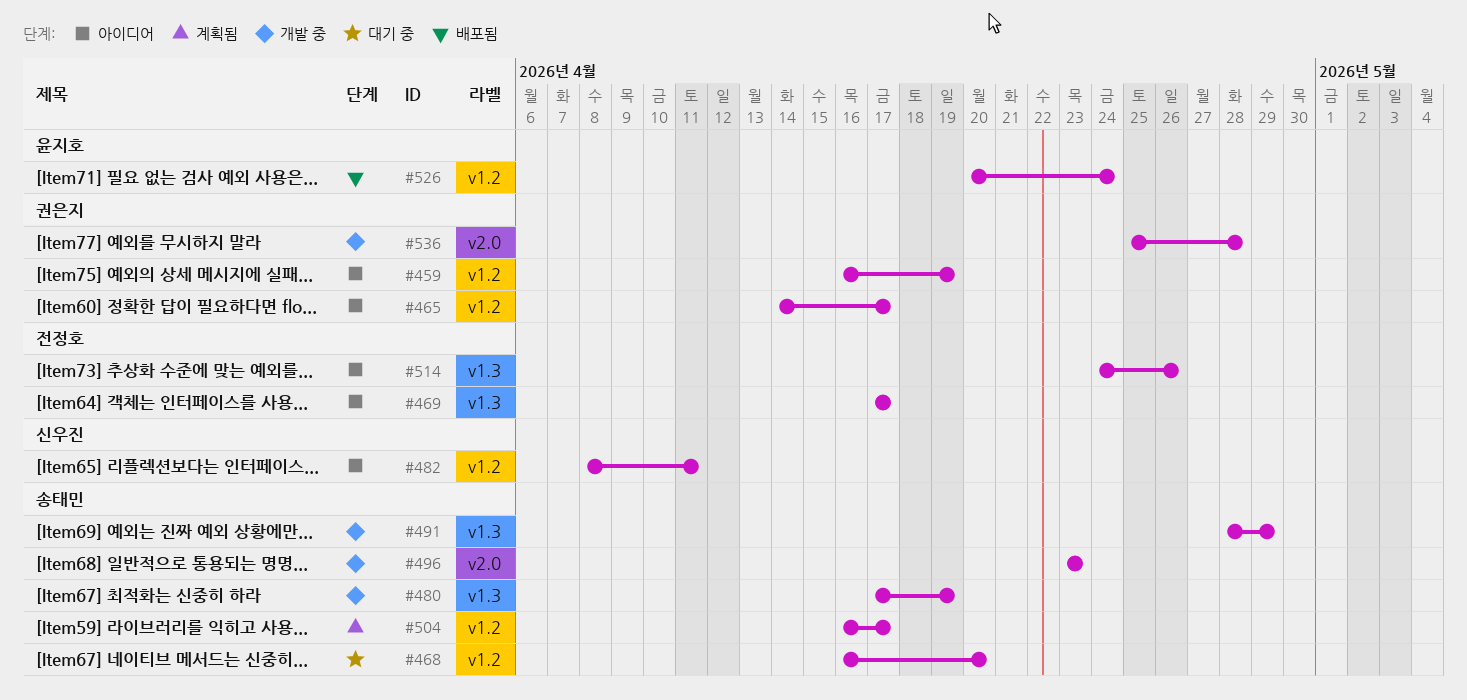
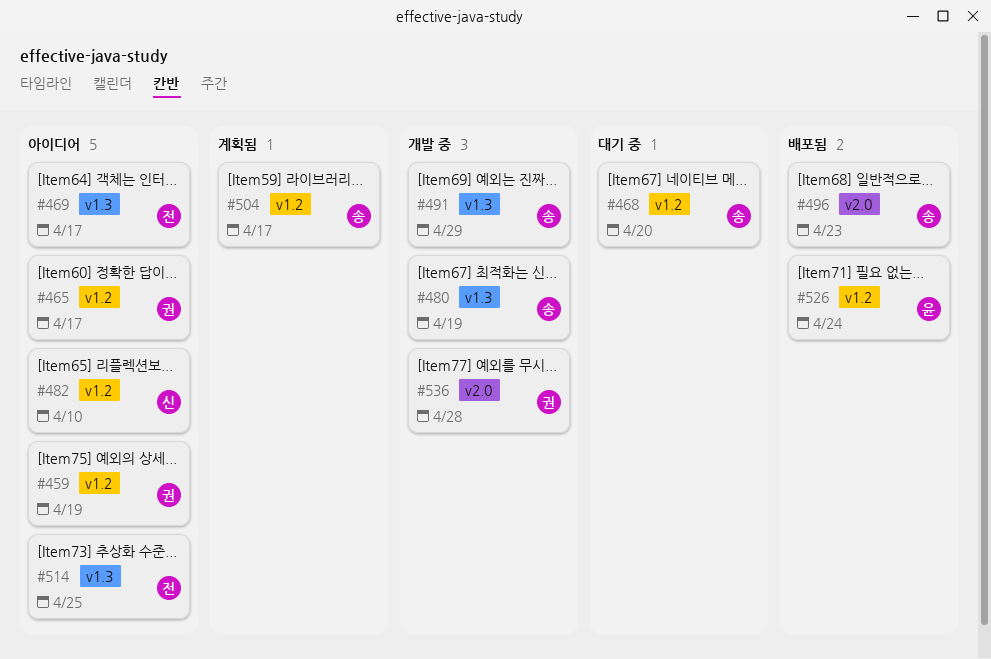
#482, due: Apr 11 -> Apr 10
#496, status: 개발 중 -> 배포됨
#514, due: Apr 26 -> Apr 25

